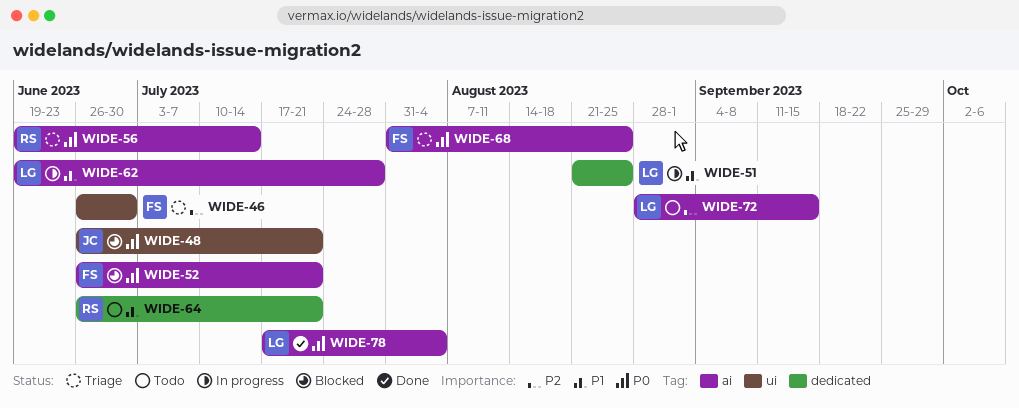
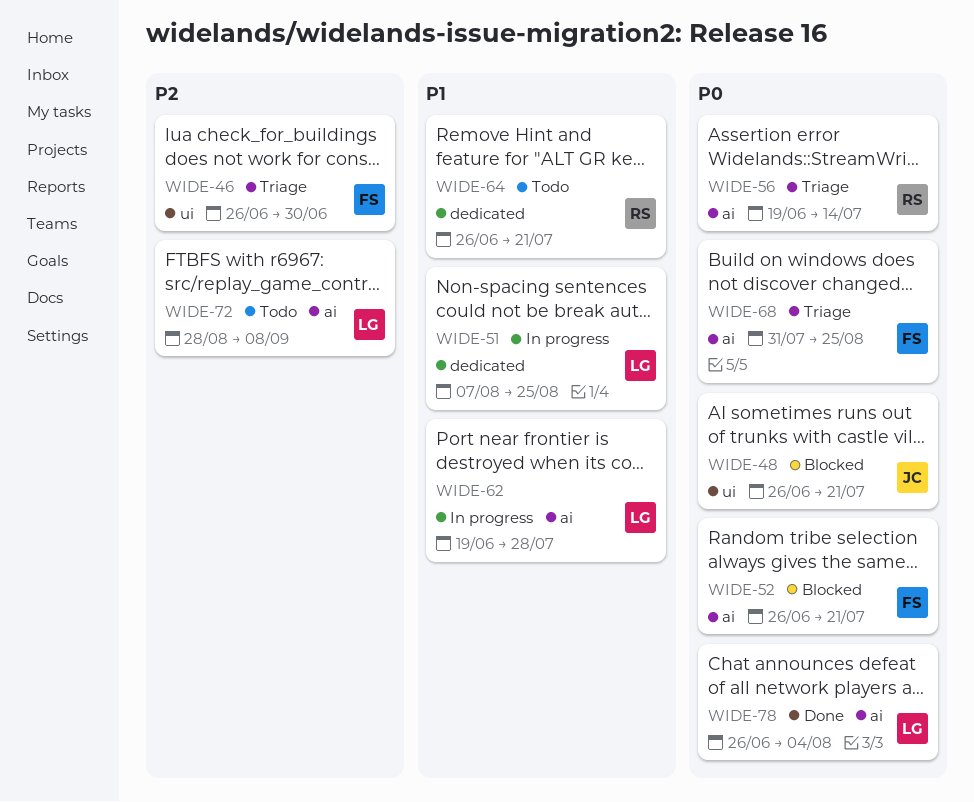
WIDE-51, start: Aug 21 -> Aug 7
WIDE-72, due: Sep 15 -> Sep 8
WIDE-78, start: Jul 17 -> Jun 26

